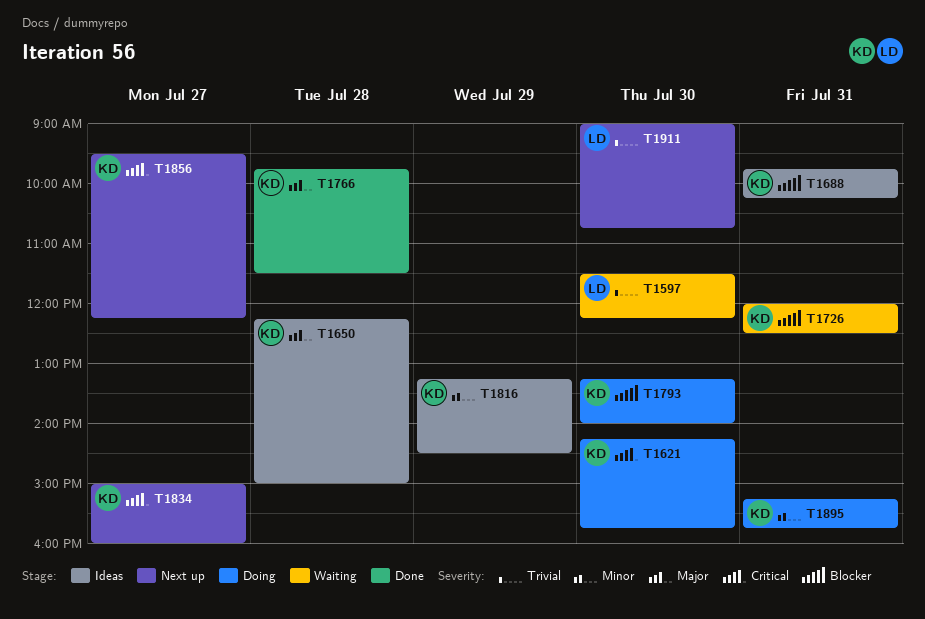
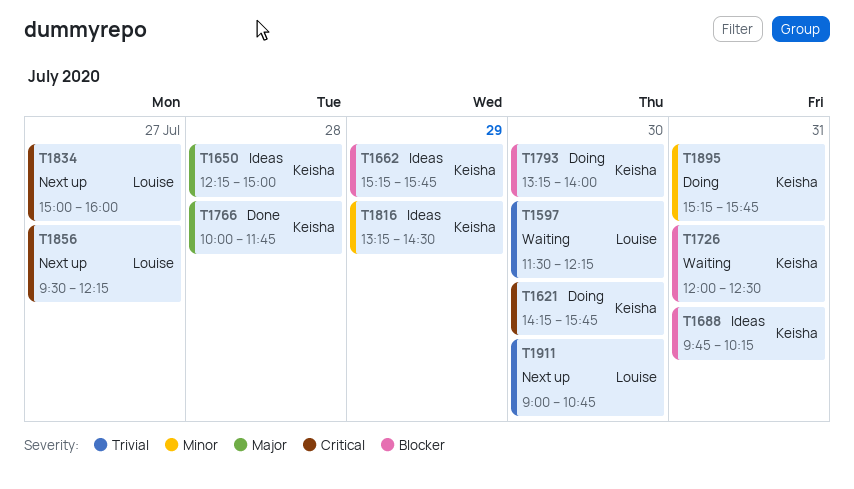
T1662: none -> present
T1766, begins: 09:45 -> 10:00
T1766, ends: 11:30 -> 11:45
T1834, owner: Keisha -> Louise
T1856, owner: Keisha -> Louise

